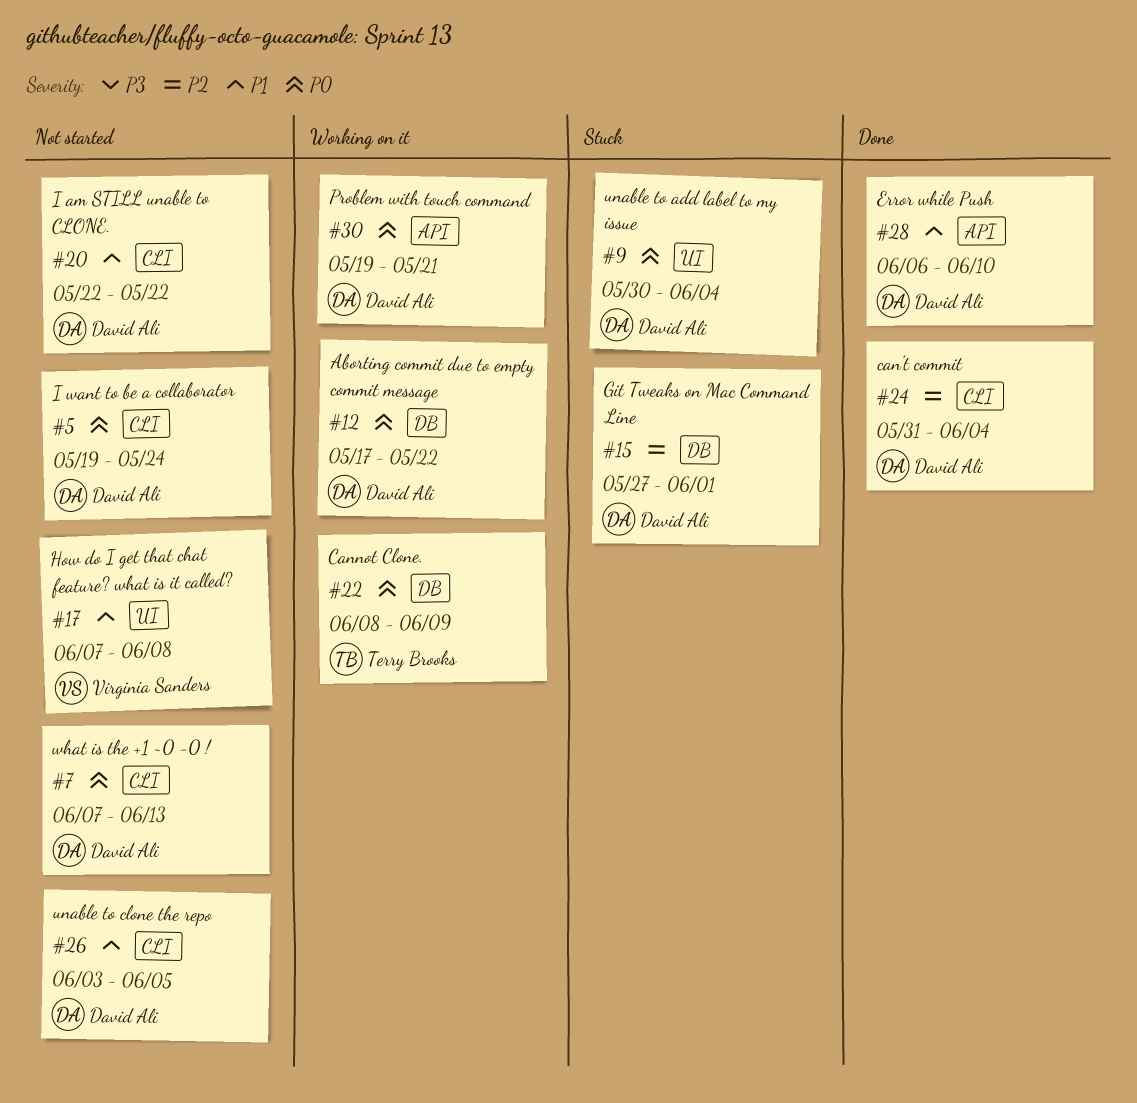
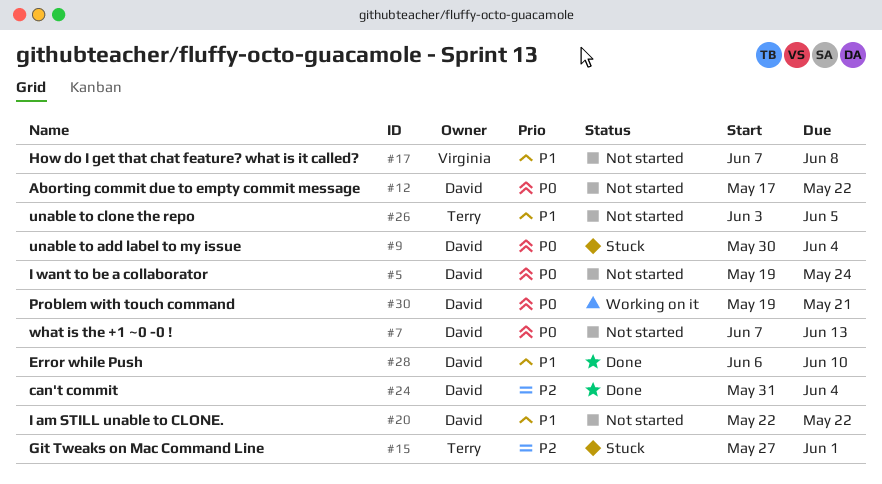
#12, status: Working on it -> Not started
#15, owner: David Ali -> Terry Brooks
#22: present -> none
#26, owner: David Ali -> Terry Brooks

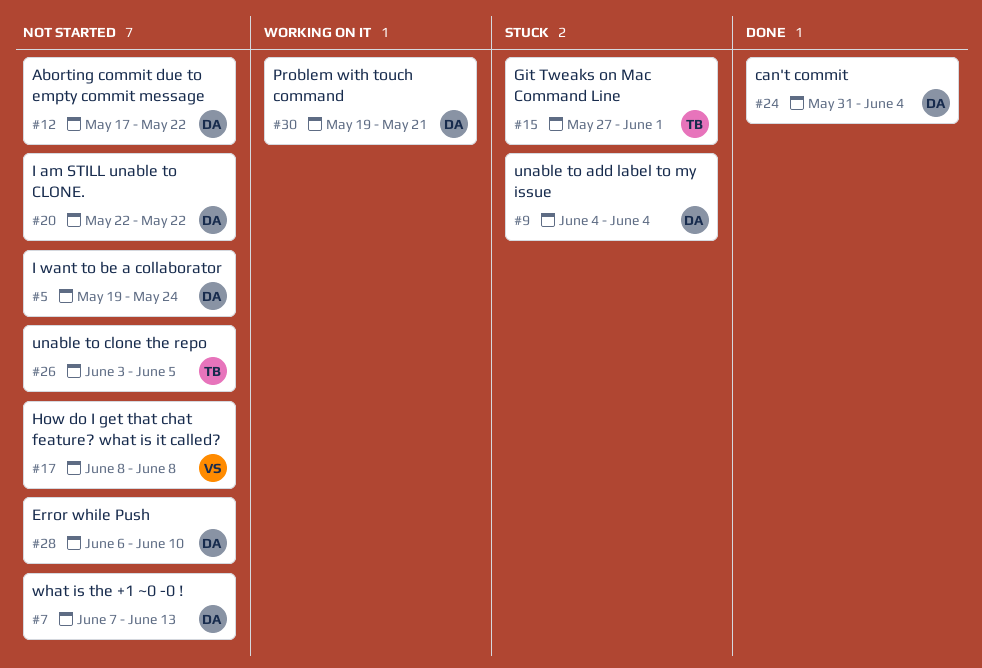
#9, start: May 30 -> Jun 4
#17, start: Jun 7 -> Jun 8
#28, status: Done -> Not started

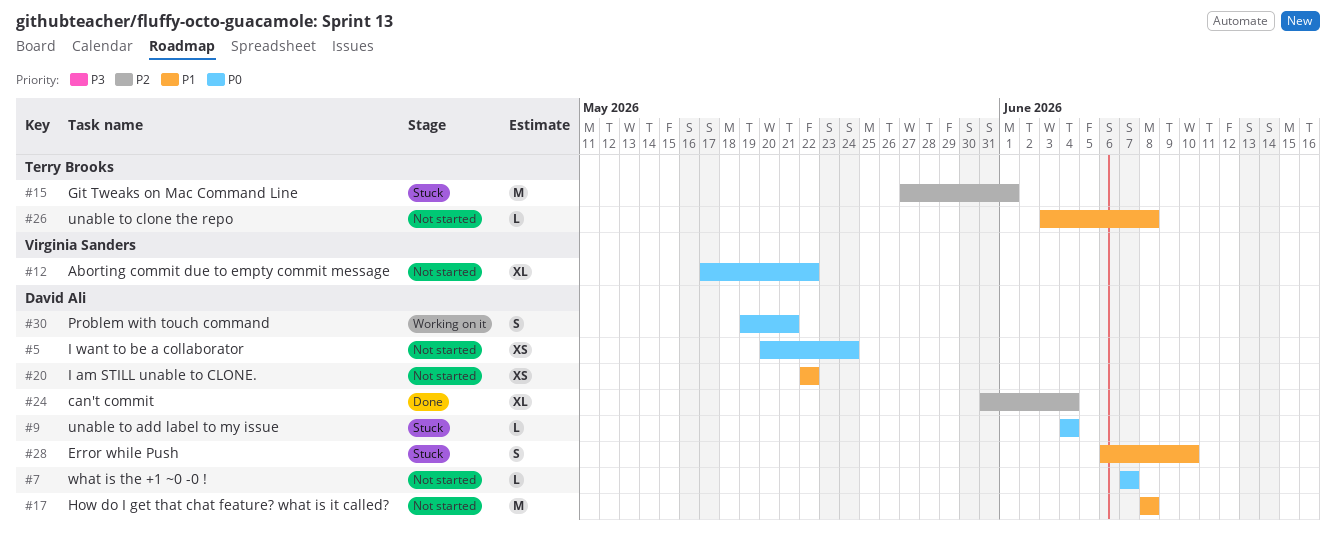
#5, start: May 19 -> May 20
#7, due: Jun 13 -> Jun 7
#12, owner: David Ali -> Virginia Sanders
#17, owner: Virginia Sanders -> David Ali
#26, due: Jun 5 -> Jun 8
#28, status: Not started -> Stuck

